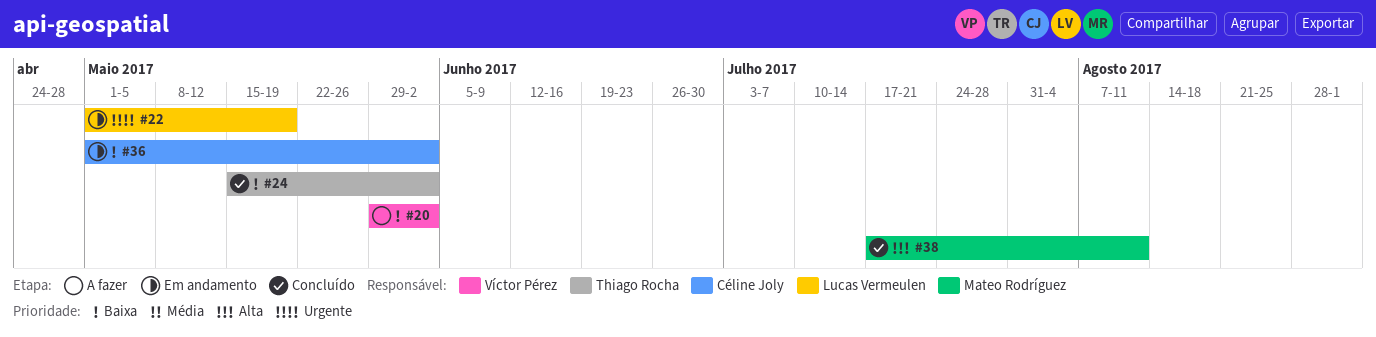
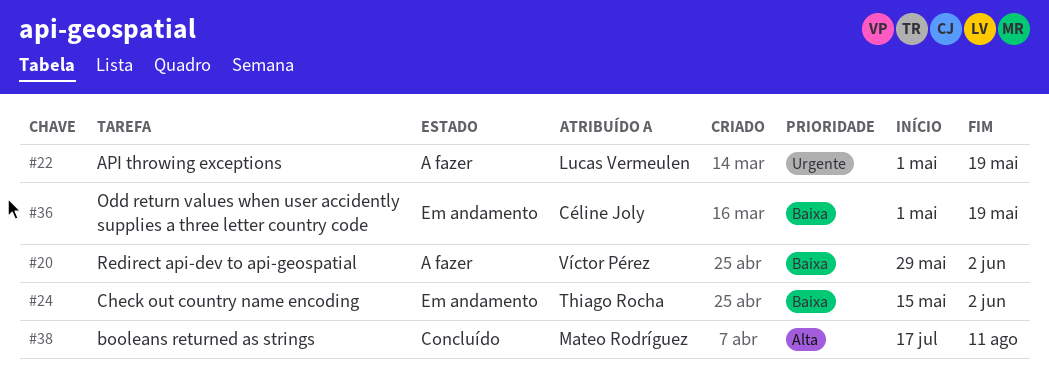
#22, status: Em andamento -> A fazer
#24, status: Concluído -> Em andamento
#36, due: Jun 2 -> May 19

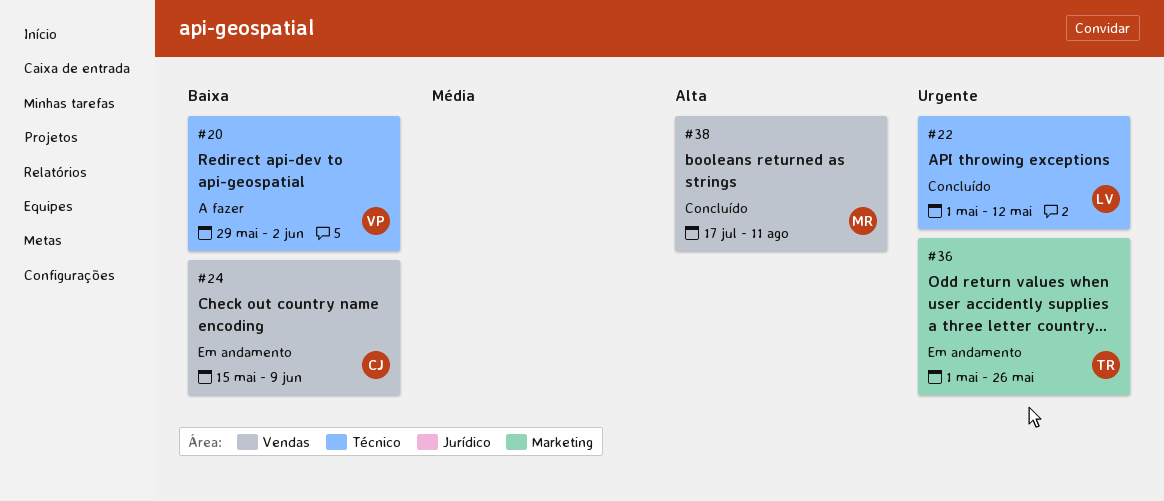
#22, status: A fazer -> Concluído
#22, due: May 19 -> May 12
#24, owner: Thiago Rocha -> Céline Joly
#24, due: Jun 2 -> Jun 9
#36, owner: Céline Joly -> Thiago Rocha
#36, priority: Baixa -> Urgente
#36, due: May 19 -> May 26

